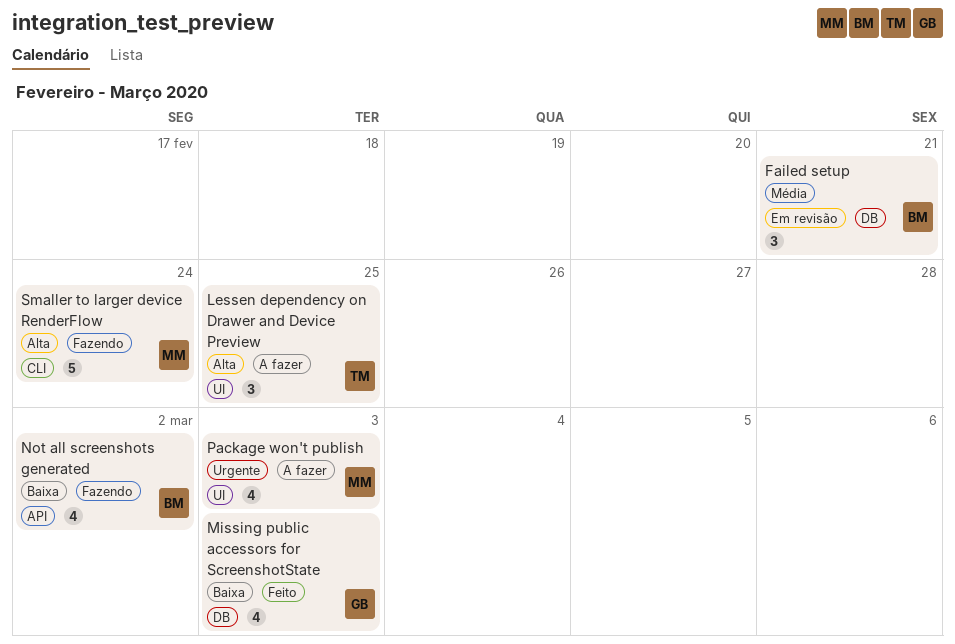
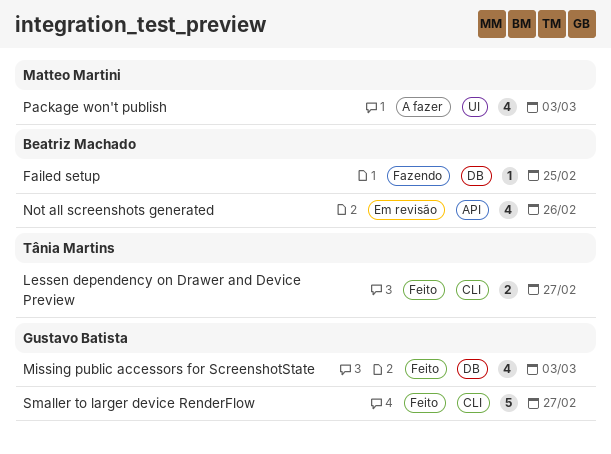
Failed setup, status: Em revisão -> Fazendo
Failed setup, estimate: 3 -> 1
Failed setup, due: Feb 21 -> Feb 25
Lessen dependency on Drawer and Device Preview, status: A fazer -> Feito
Lessen dependency on Drawer and Device Preview, label: UI -> CLI
Lessen dependency on Drawer and Device Preview, estimate: 3 -> 2
Lessen dependency on Drawer and Device Preview, due: Feb 25 -> Feb 27
Not all screenshots generated, status: Fazendo -> Em revisão
Not all screenshots generated, due: Mar 2 -> Feb 26
Smaller to larger device RenderFlow, status: Fazendo -> Feito
Smaller to larger device RenderFlow, owner: Matteo Martini -> Gustavo Batista
Smaller to larger device RenderFlow, due: Feb 24 -> Feb 27

